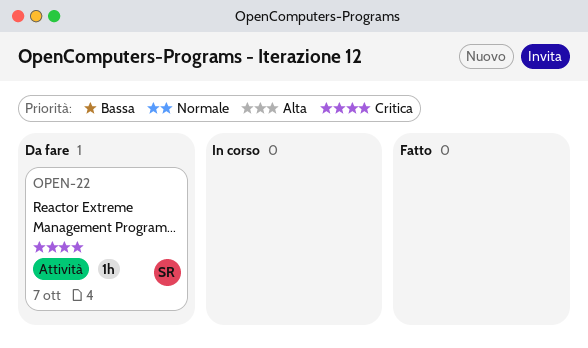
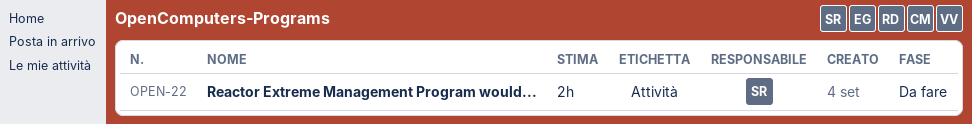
OPEN-22, estimate: 1h -> 2h

